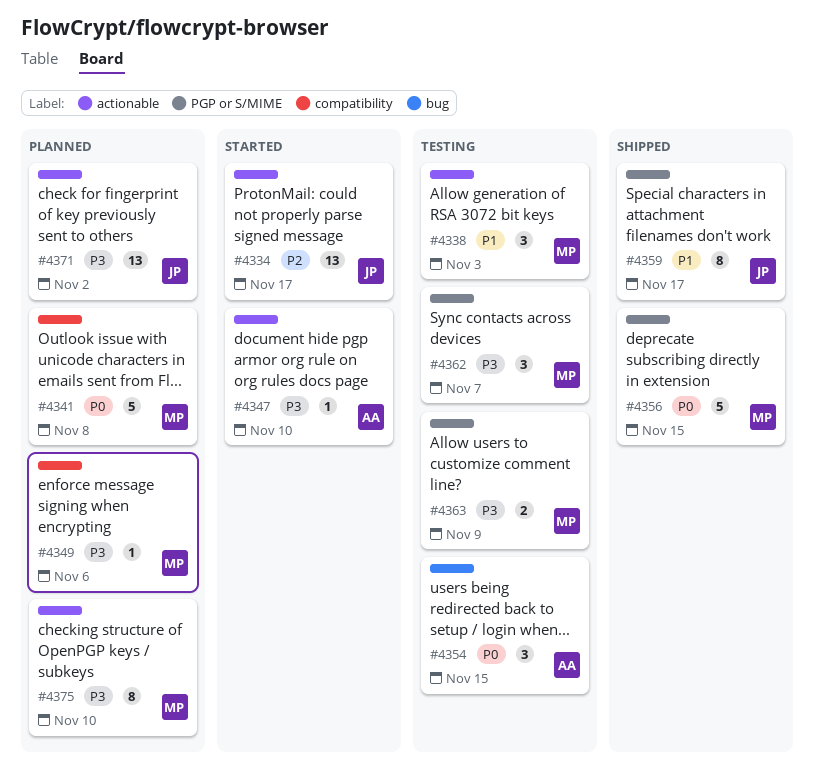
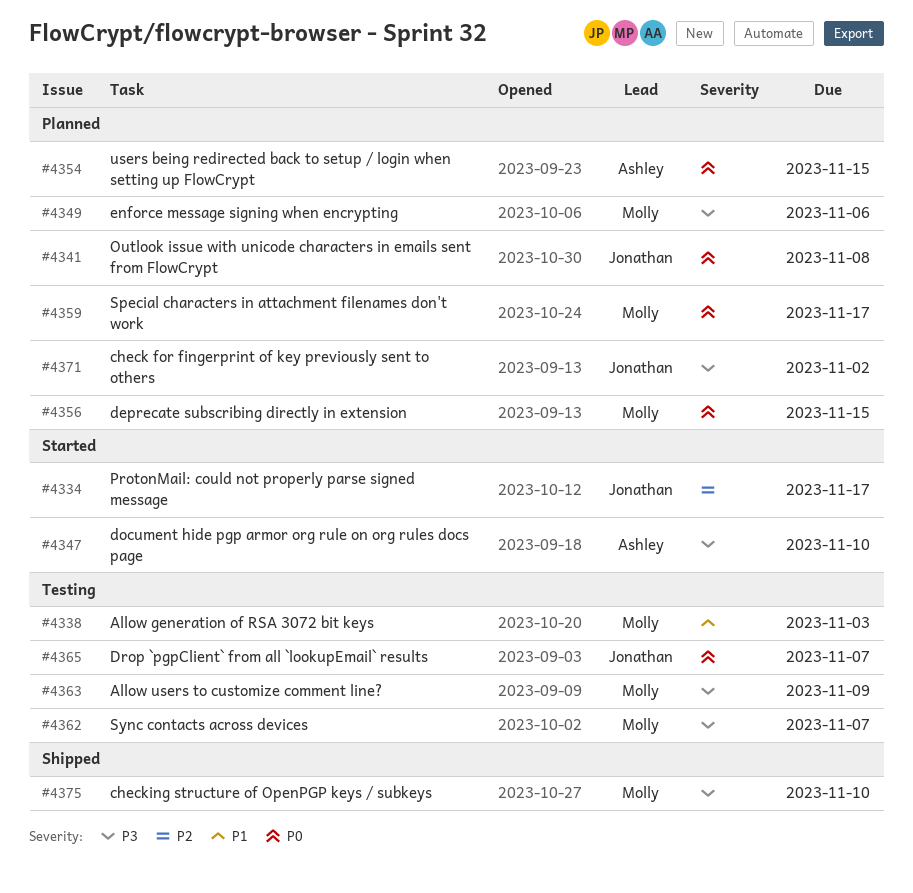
#4341, owner: Molly -> Jonathan
#4354, status: Testing -> Planned
#4356, status: Shipped -> Planned
#4359, status: Shipped -> Planned
#4359, owner: Jonathan -> Molly
#4359, priority: P1 -> P0
#4365: none -> present
#4375, status: Planned -> Shipped

